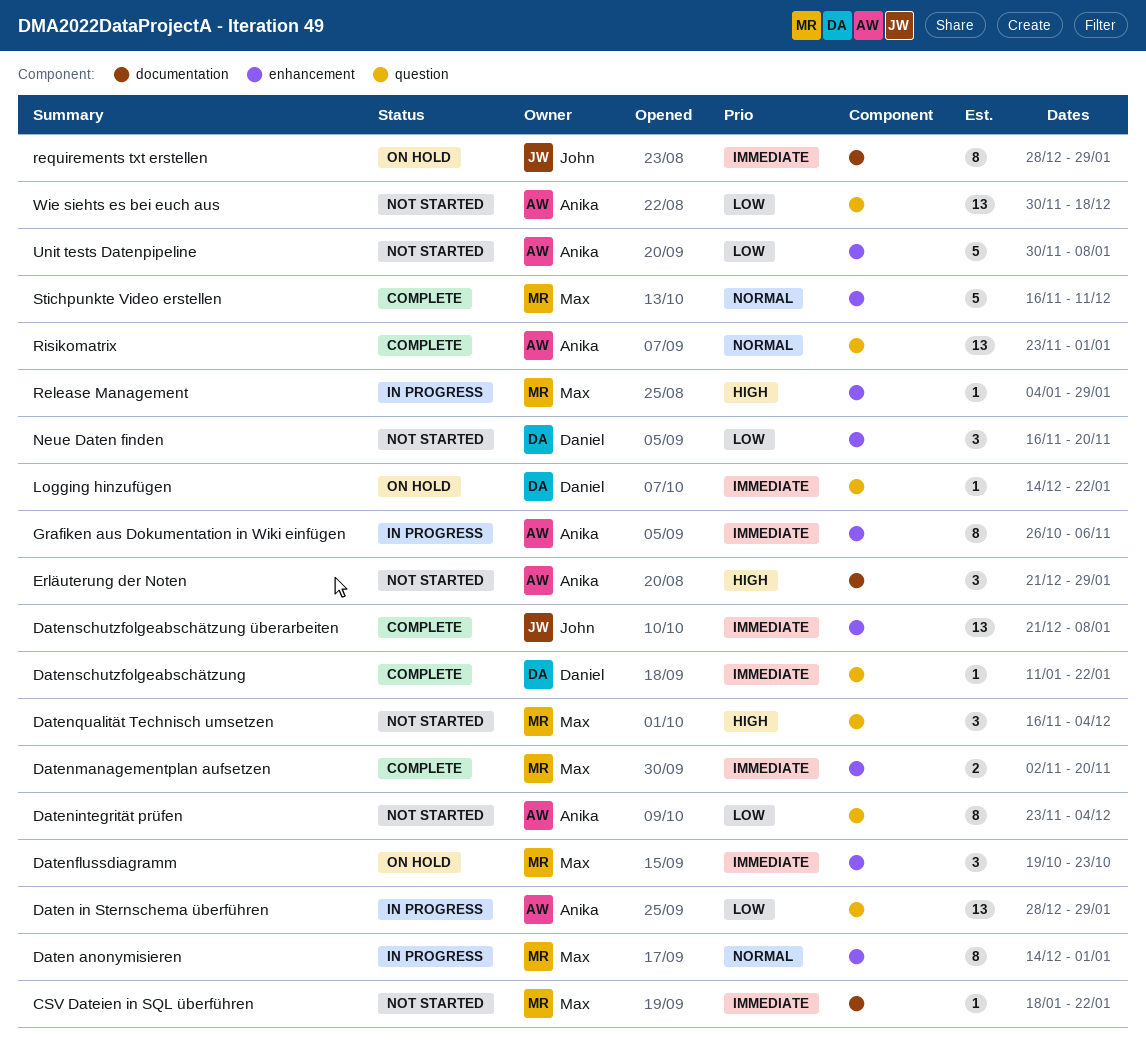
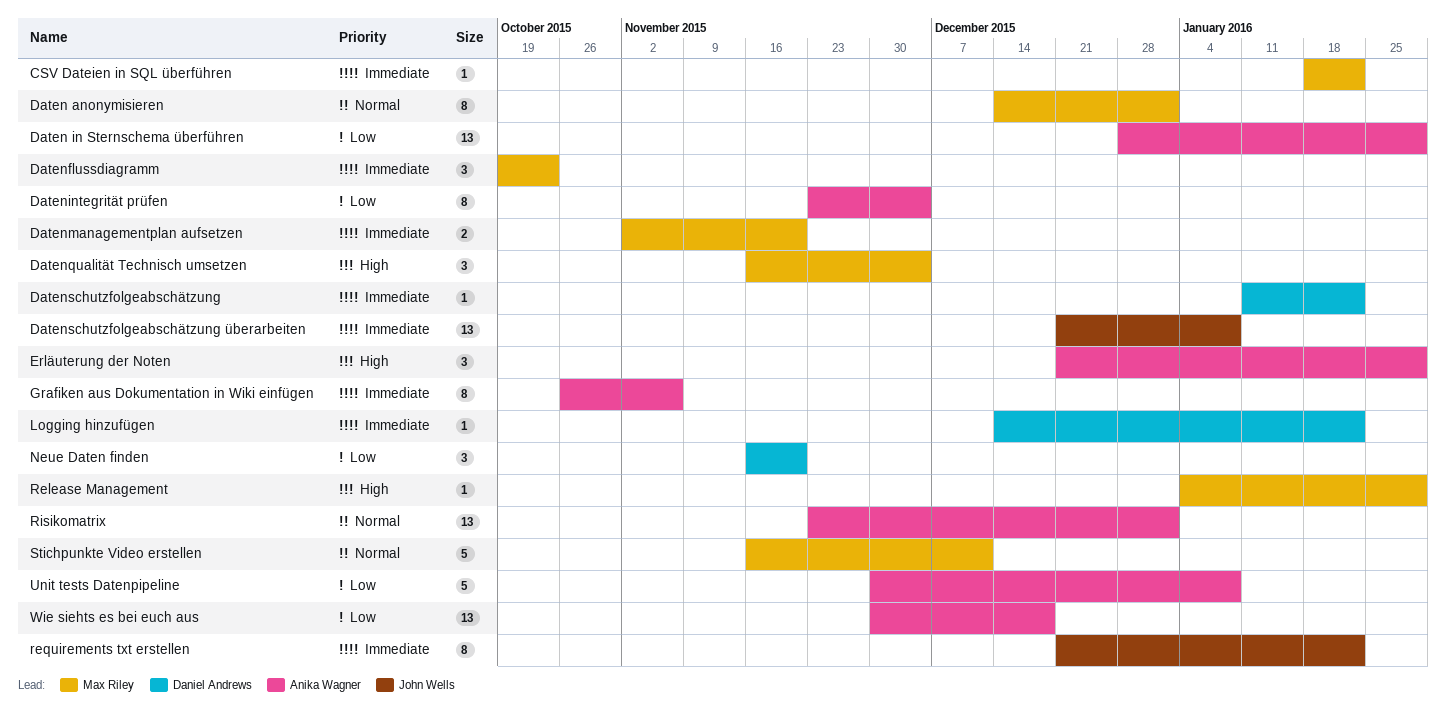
requirements txt erstellen, start: Dec 28 -> Dec 21
requirements txt erstellen, due: Jan 29 -> Jan 22

